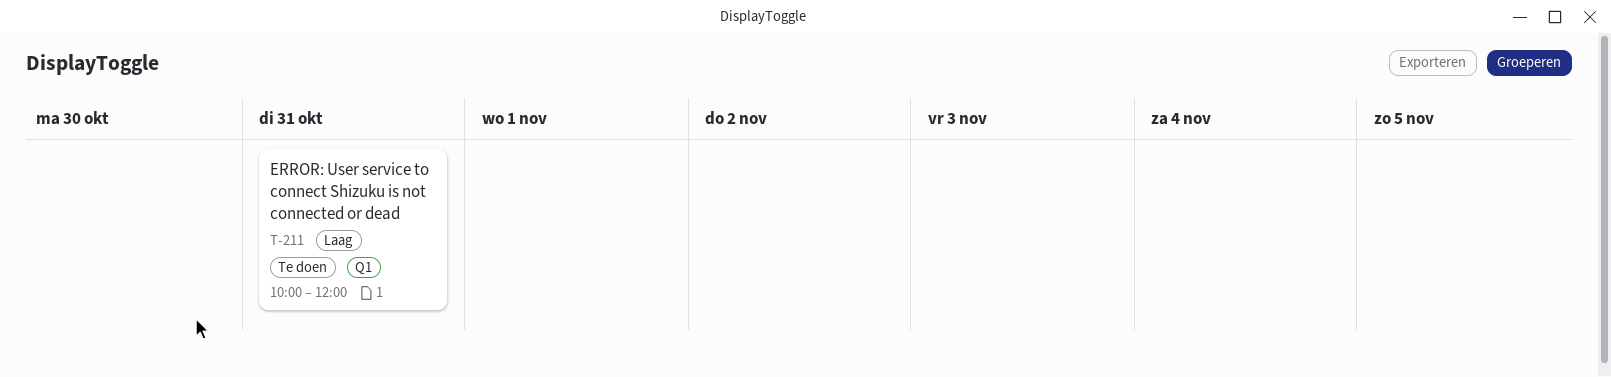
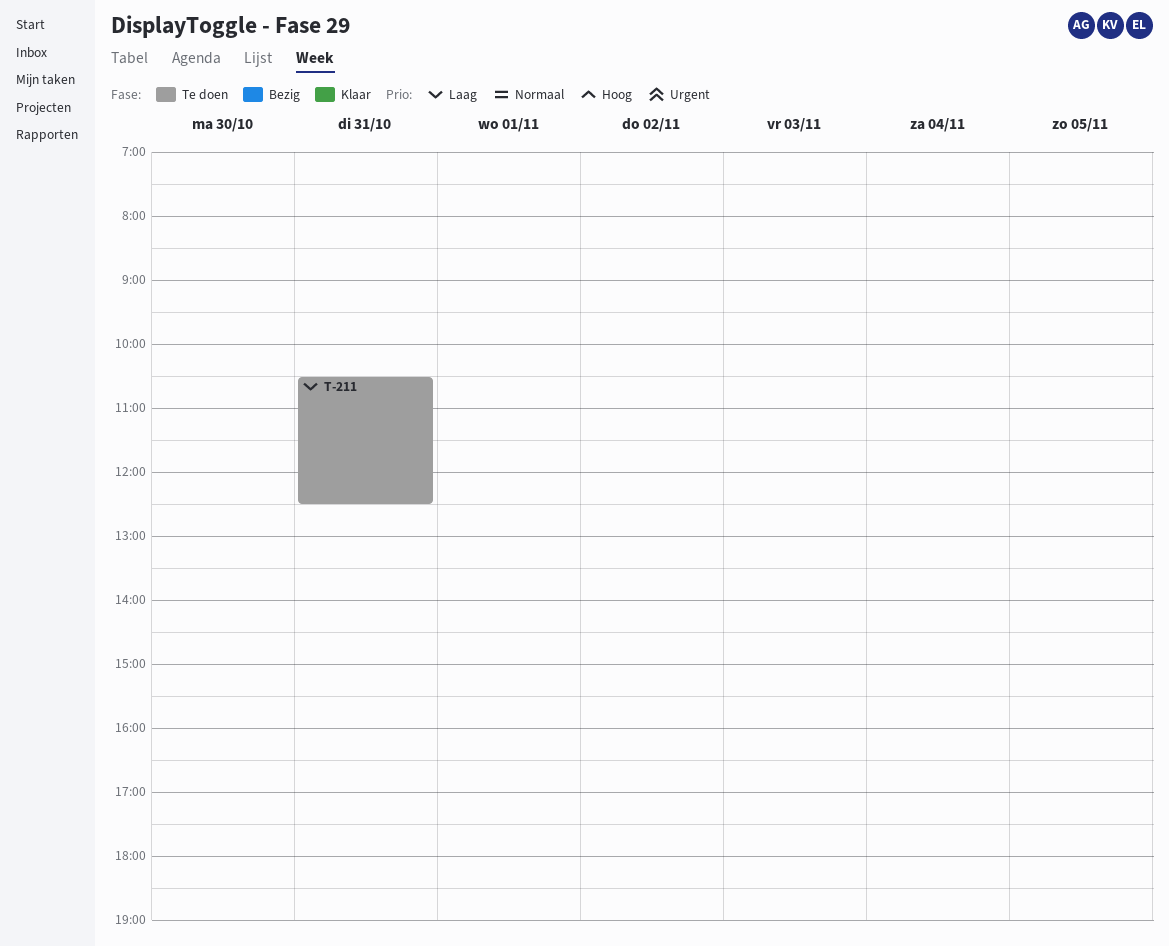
T-211, begins: 10:00 -> 10:30
T-211, ends: 12:00 -> 12:30

